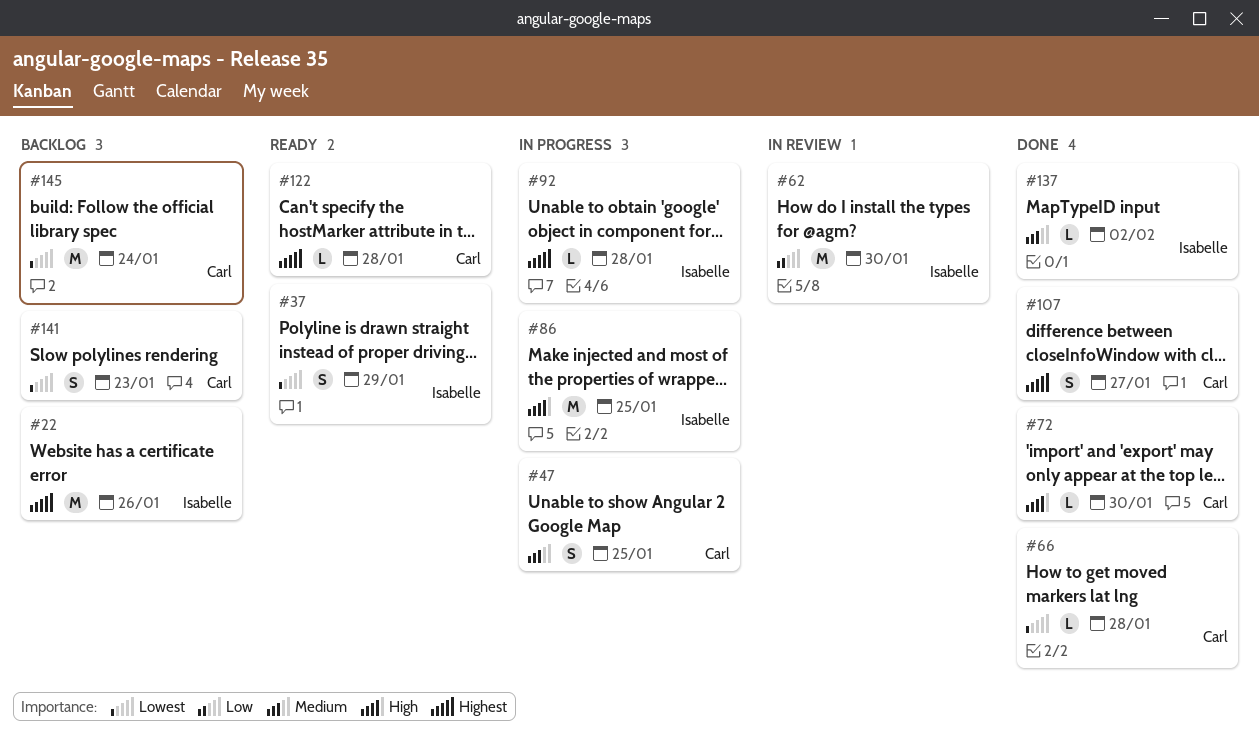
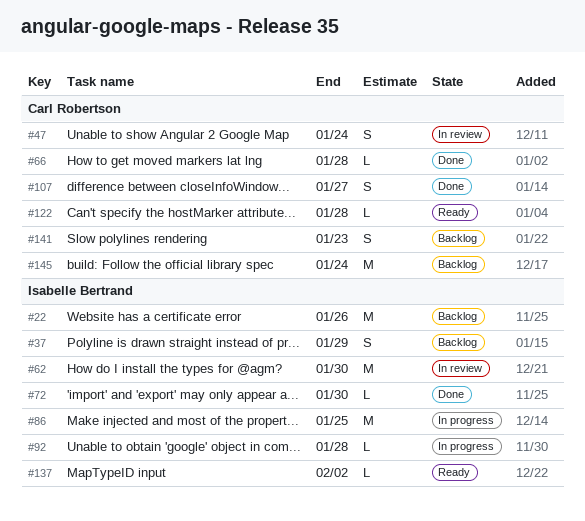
#37, status: Ready -> Backlog
#47, status: In progress -> In review
#47, due: Jan 25 -> Jan 24
#72, owner: Carl Robertson -> Isabelle Bertrand
#137, status: Done -> Ready

